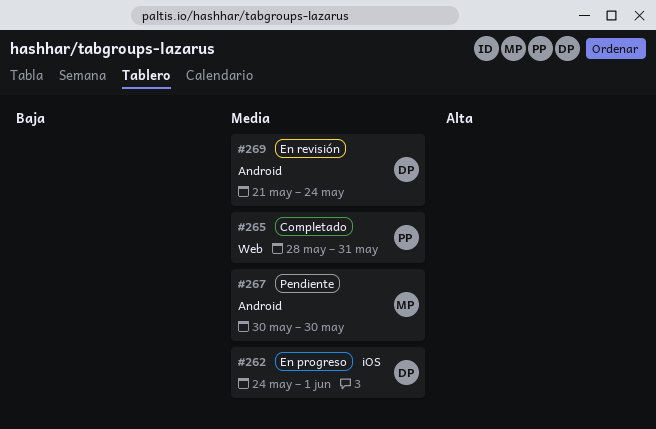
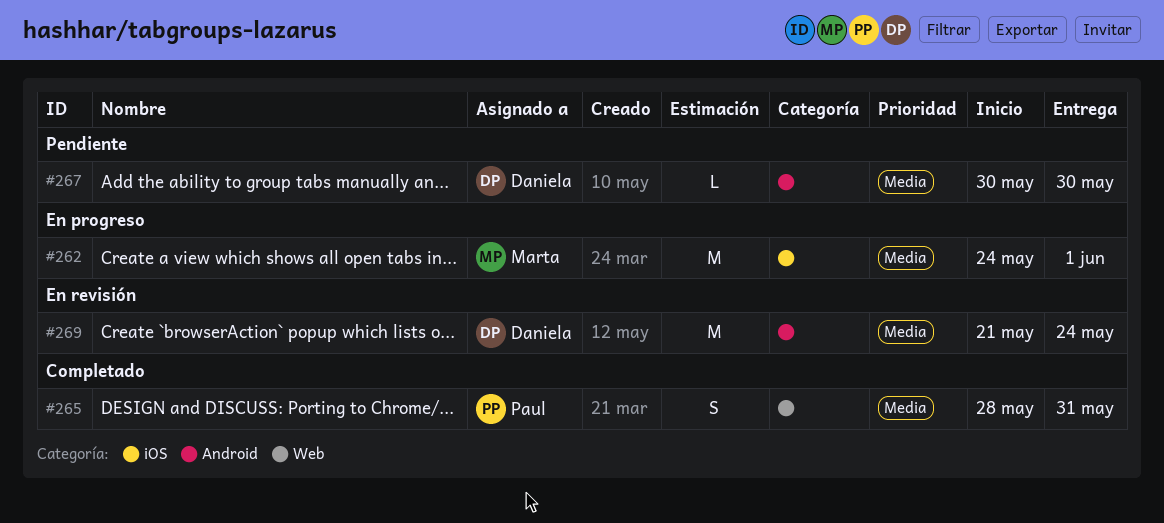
#262, owner: Daniela -> Marta
#267, owner: Marta -> Daniela

